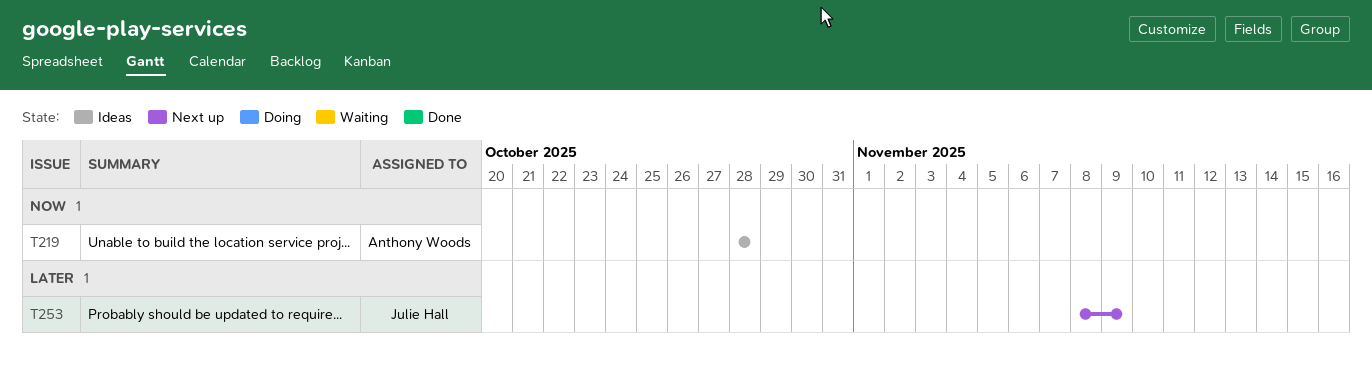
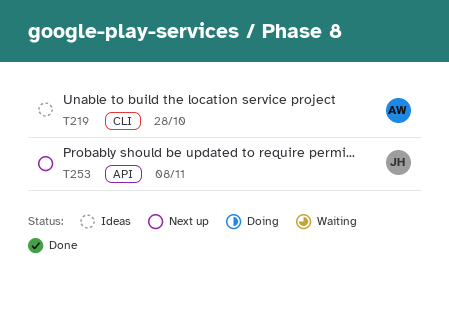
T253, due: Nov 9 -> Nov 8

